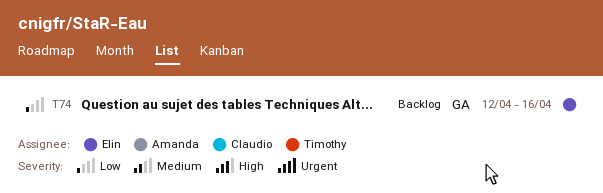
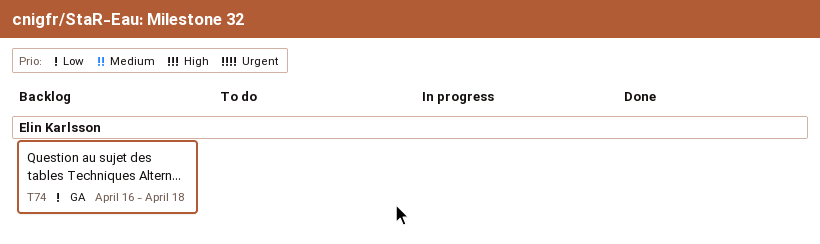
T74, start: Apr 12 -> Apr 16
T74, due: Apr 16 -> Apr 18

